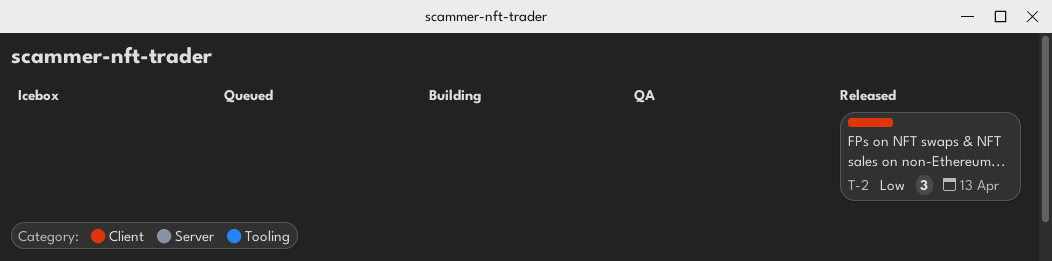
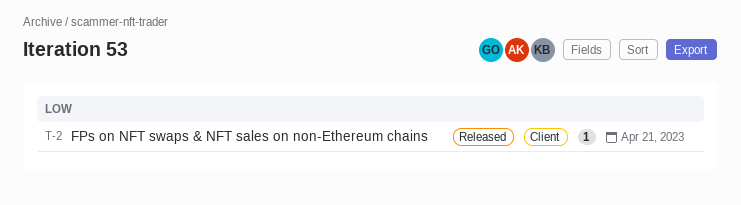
T-2, estimate: 3 -> 1
T-2, due: Apr 13 -> Apr 21

